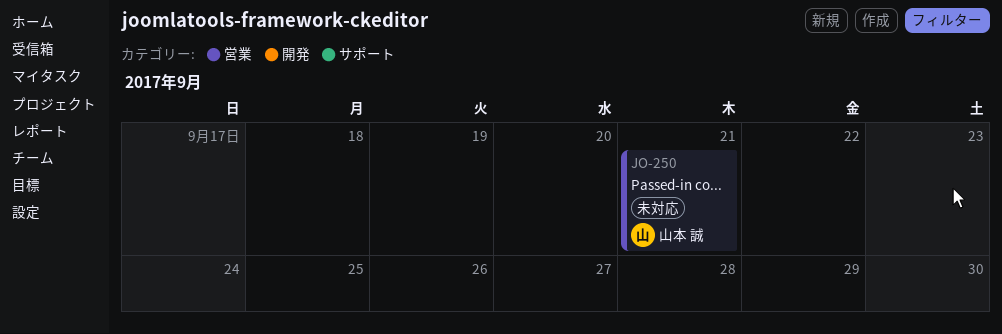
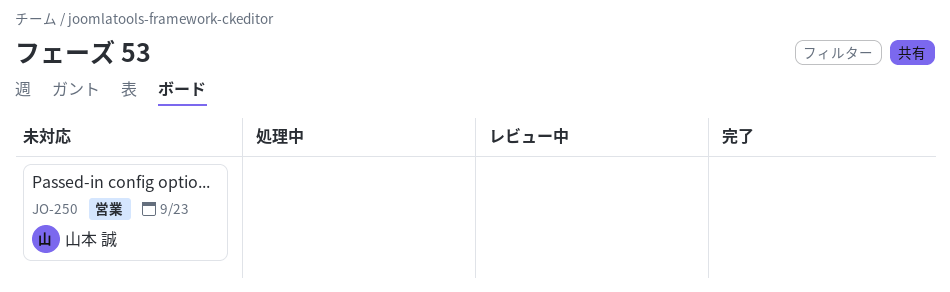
JO-250, due: Sep 21 -> Sep 23

